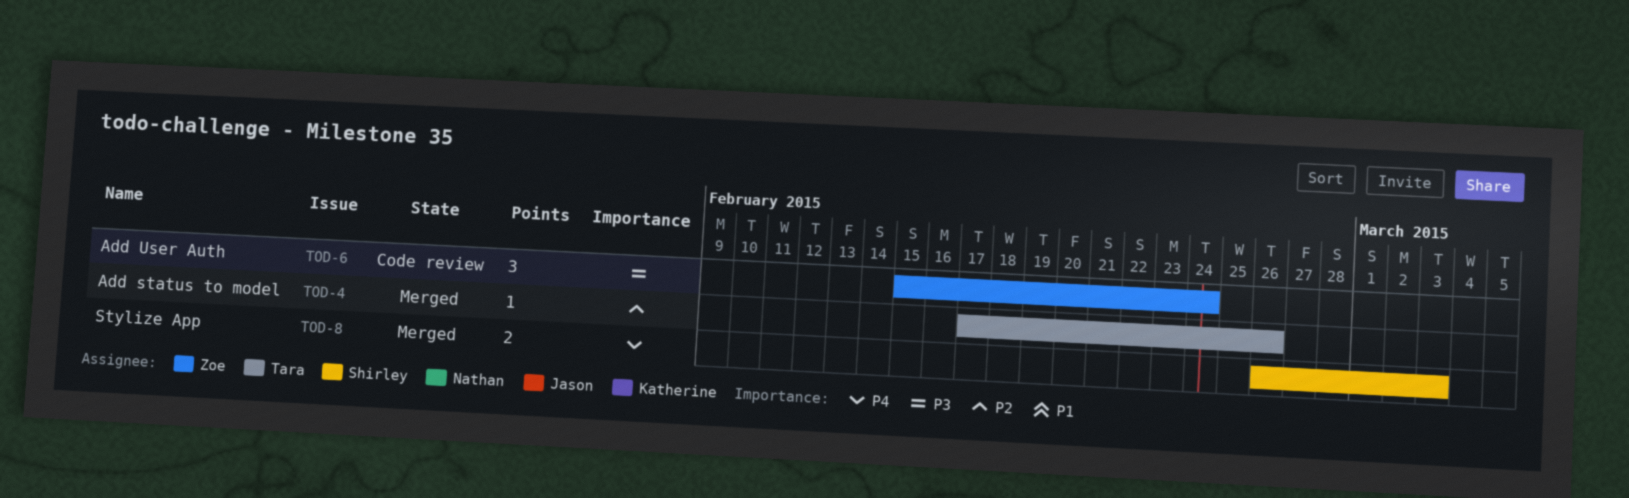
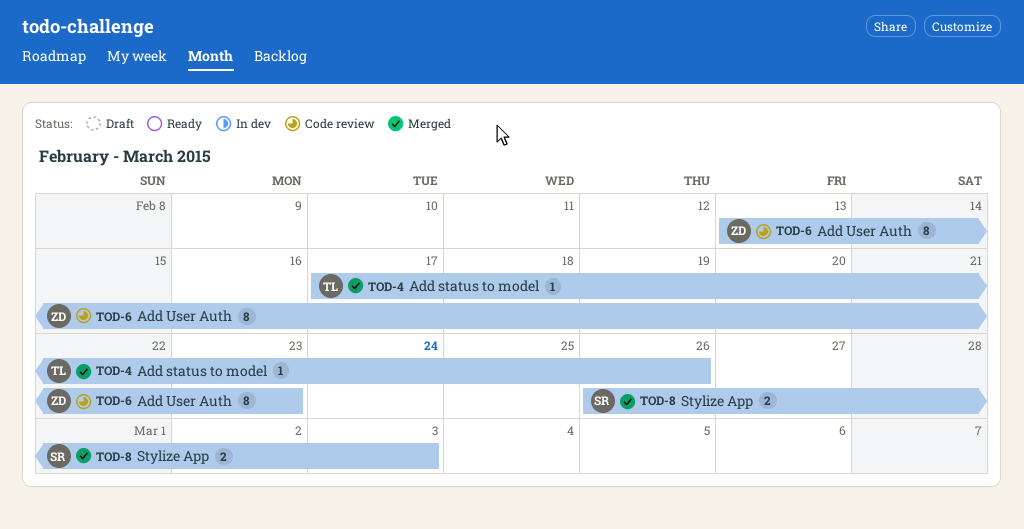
TOD-6, estimate: 3 -> 8
TOD-6, start: Feb 15 -> Feb 13
TOD-6, due: Feb 24 -> Feb 23

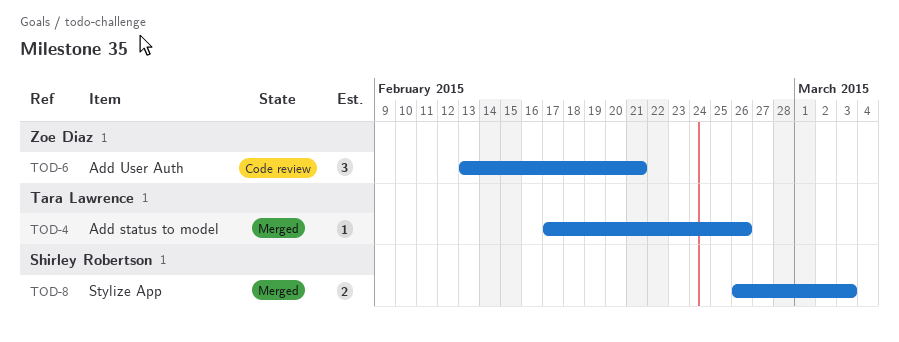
TOD-6, estimate: 8 -> 3
TOD-6, due: Feb 23 -> Feb 21

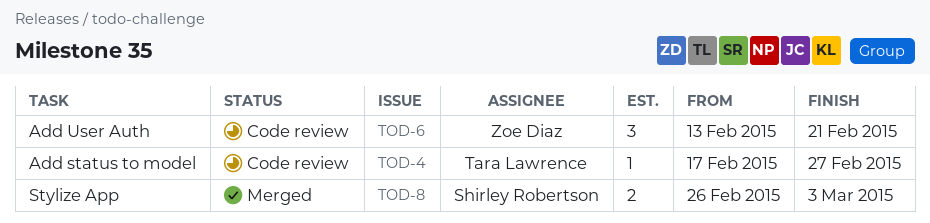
TOD-4, status: Merged -> Code review
TOD-4, due: Feb 26 -> Feb 27

